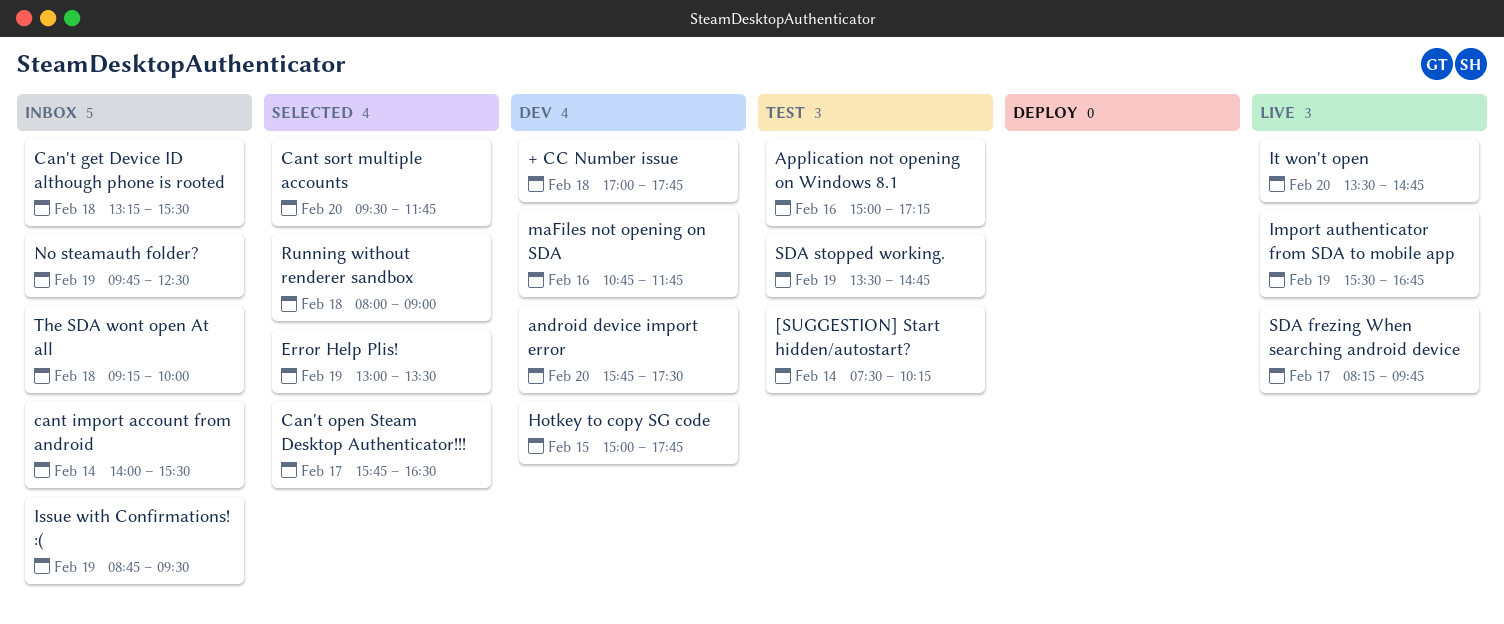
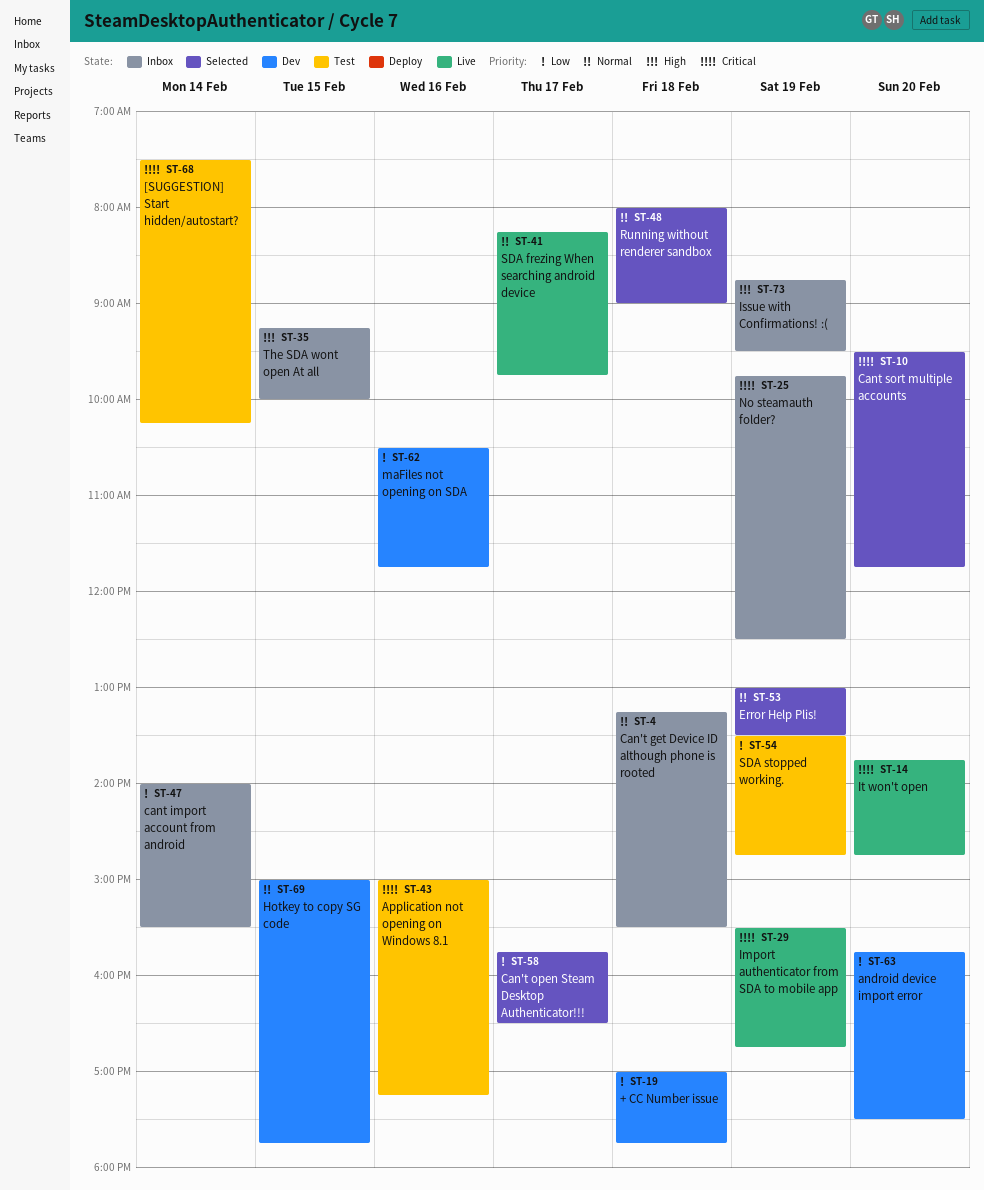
It won't open, begins: 13:30 -> 13:45
maFiles not opening on SDA, begins: 10:45 -> 10:30
The SDA wont open At all, day: Feb 18 -> Feb 15

